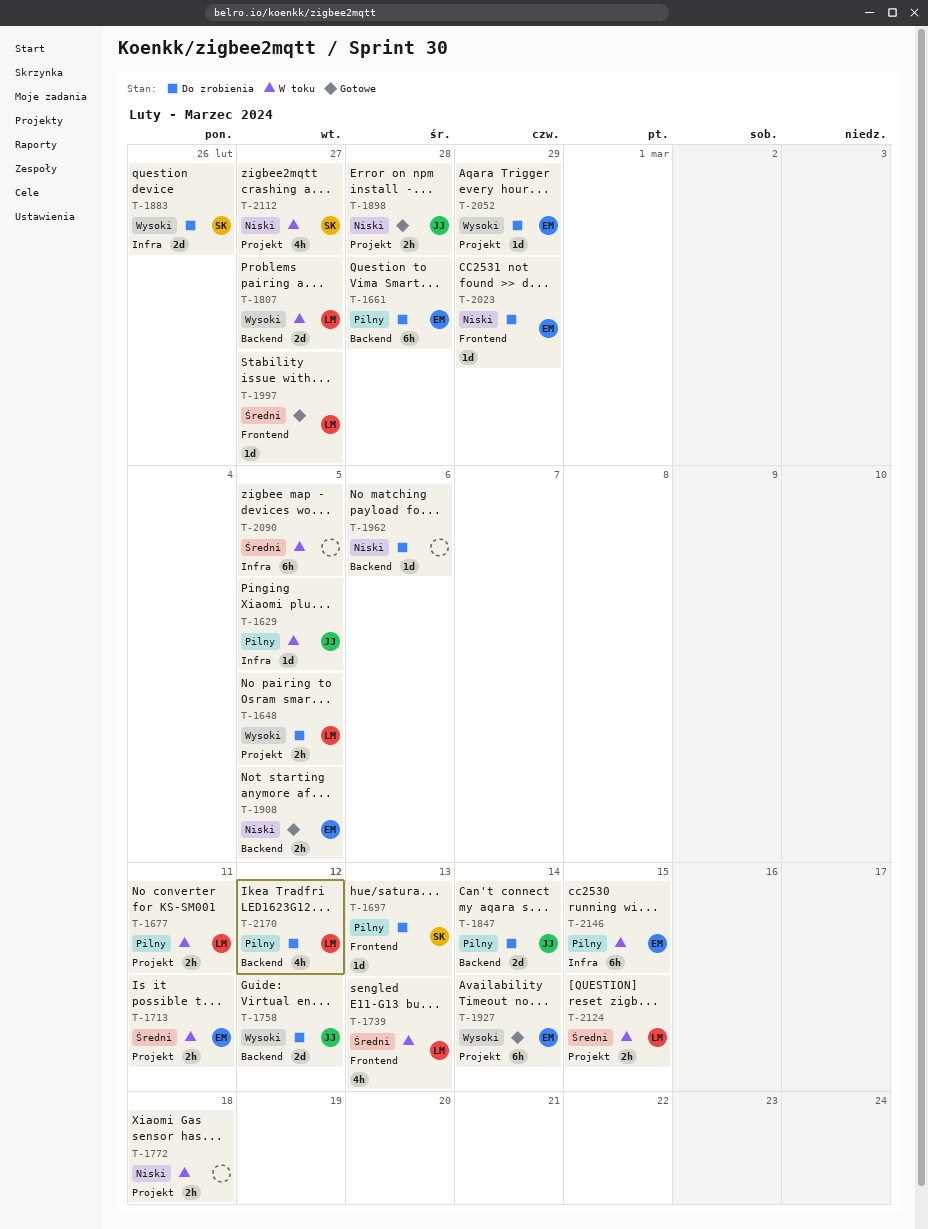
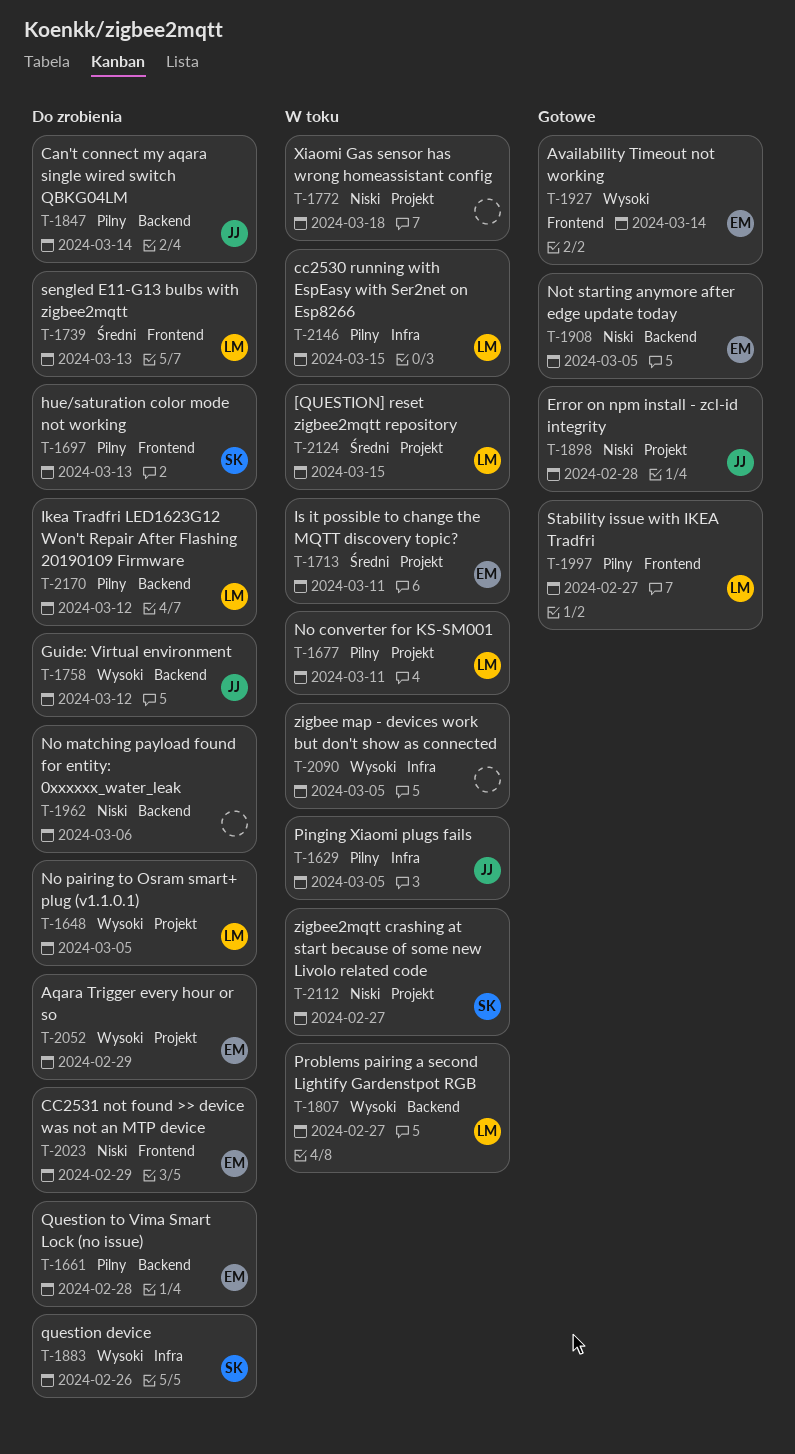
T-1739, status: W toku -> Do zrobienia
T-1927, label: Projekt -> Frontend
T-1997, priority: Średni -> Pilny
T-2090, priority: Średni -> Wysoki
T-2146, owner: EM -> LM

